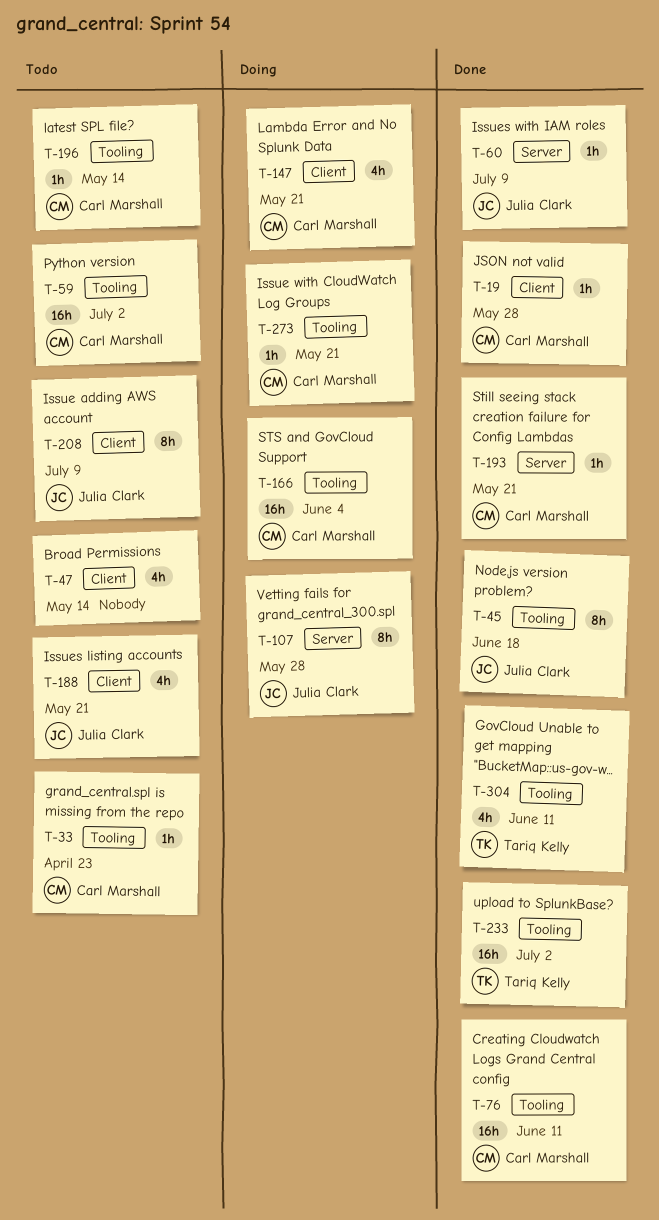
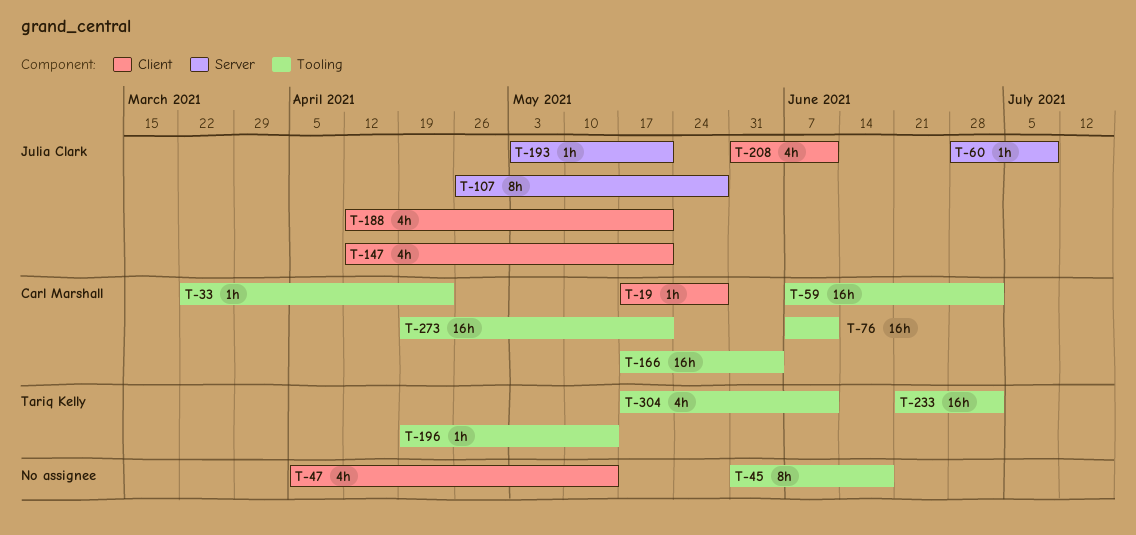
T-45, owner: Julia Clark -> none
T-147, owner: Carl Marshall -> Julia Clark
T-193, owner: Carl Marshall -> Julia Clark
T-196, owner: Carl Marshall -> Tariq Kelly
T-208, estimate: 8h -> 4h
T-208, due: Jul 9 -> Jun 11
T-273, estimate: 1h -> 16h

